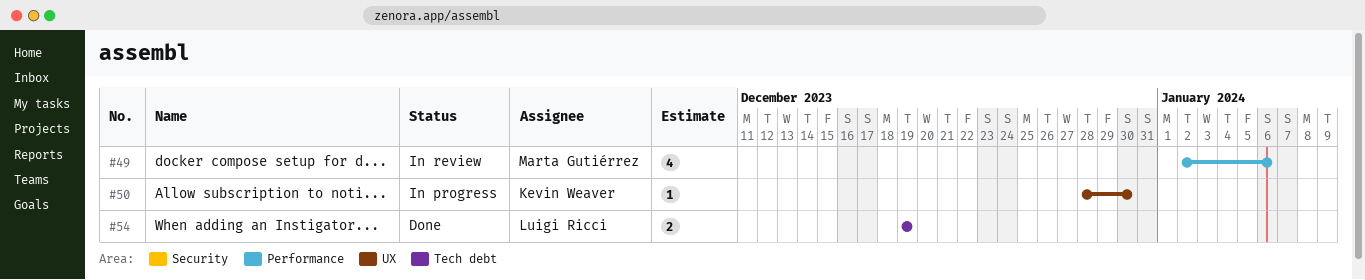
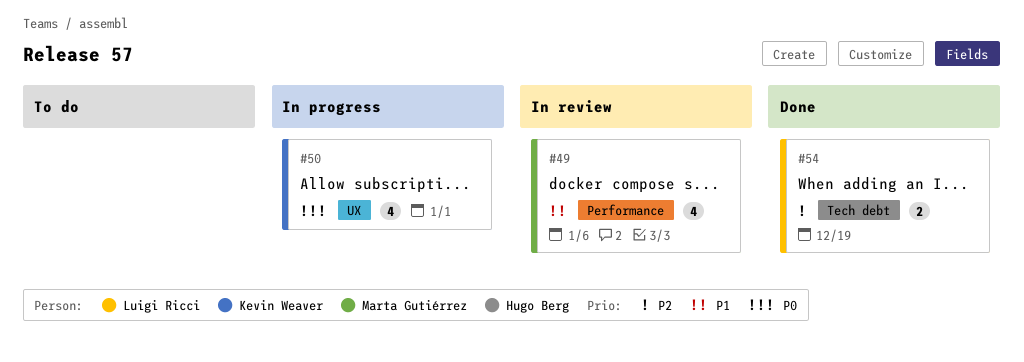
#50, estimate: 1 -> 4
#50, due: Dec 30 -> Jan 1

